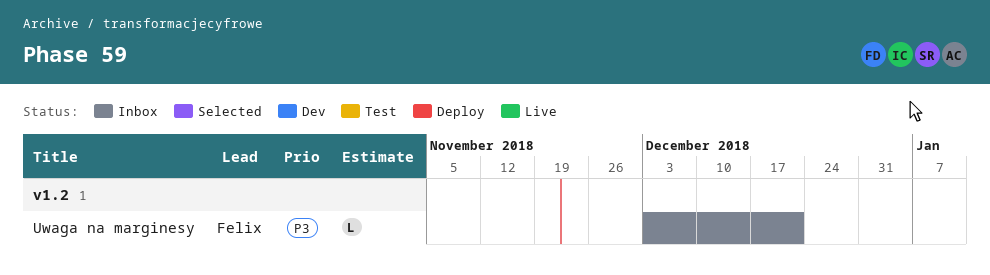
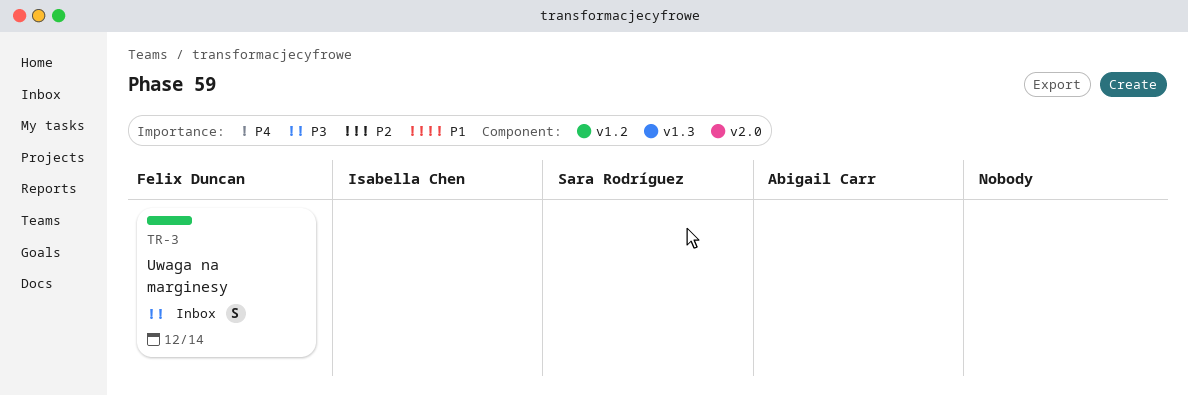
Uwaga na marginesy, estimate: L -> S
Uwaga na marginesy, due: Dec 21 -> Dec 14

